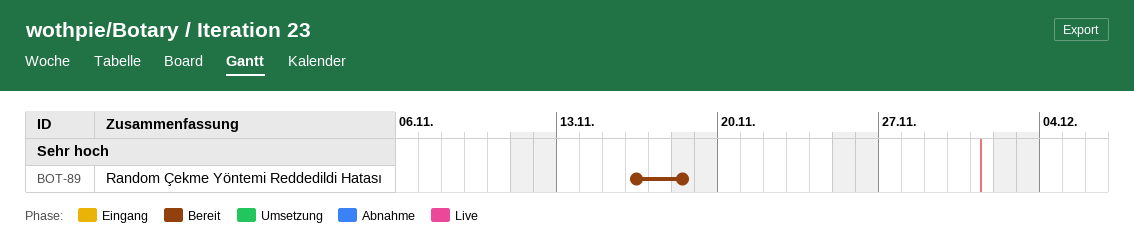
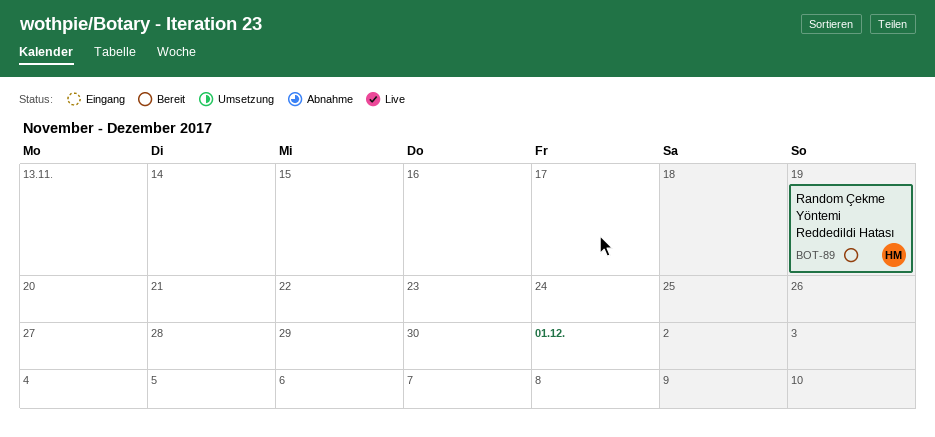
BOT-89, due: Nov 18 -> Nov 19

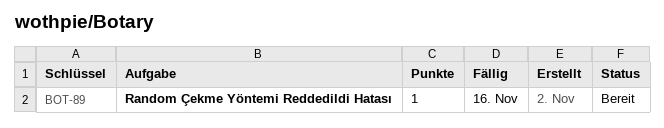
BOT-89, due: Nov 19 -> Nov 16

